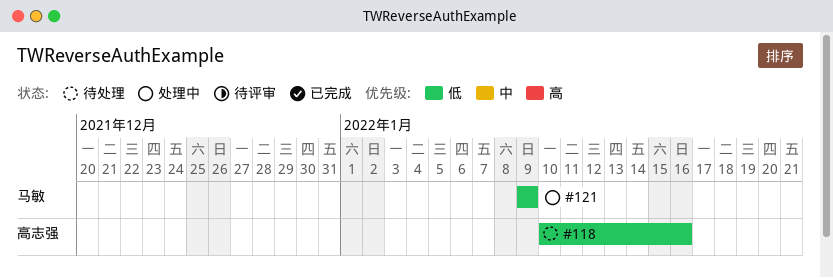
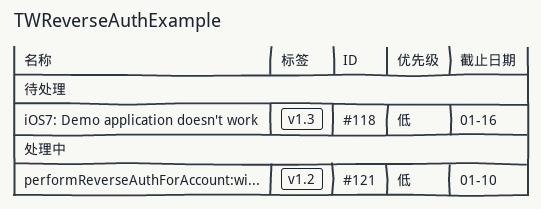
#121, due: Jan 9 -> Jan 10

